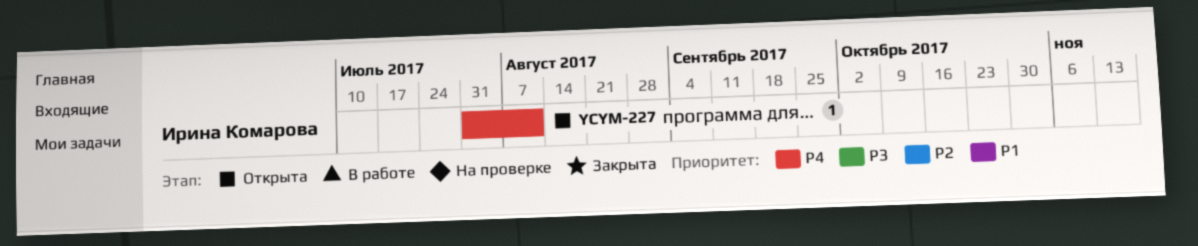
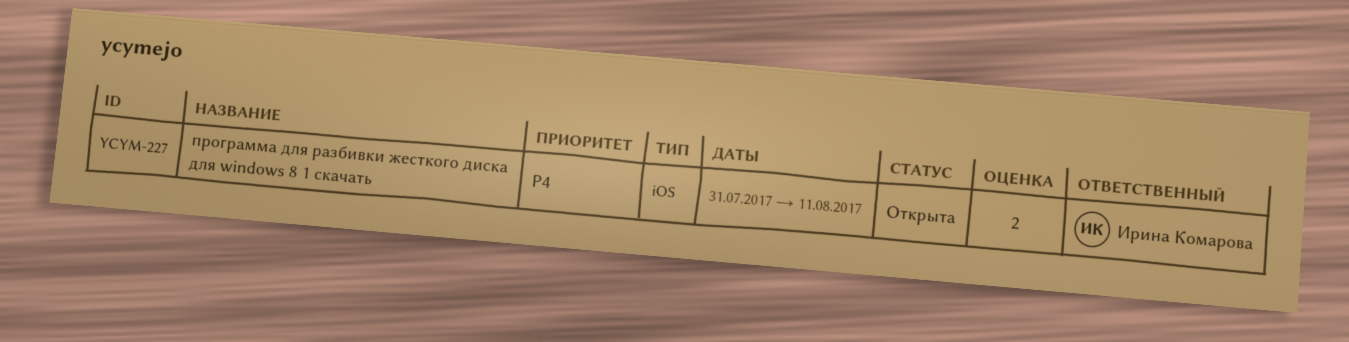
YCYM-227, estimate: 1 -> 2

